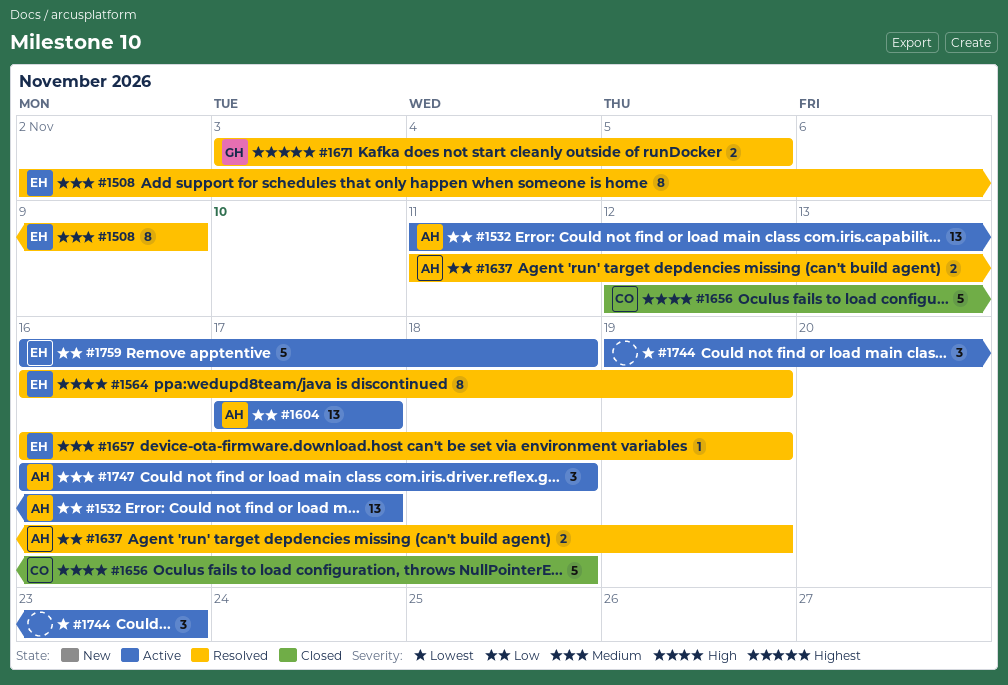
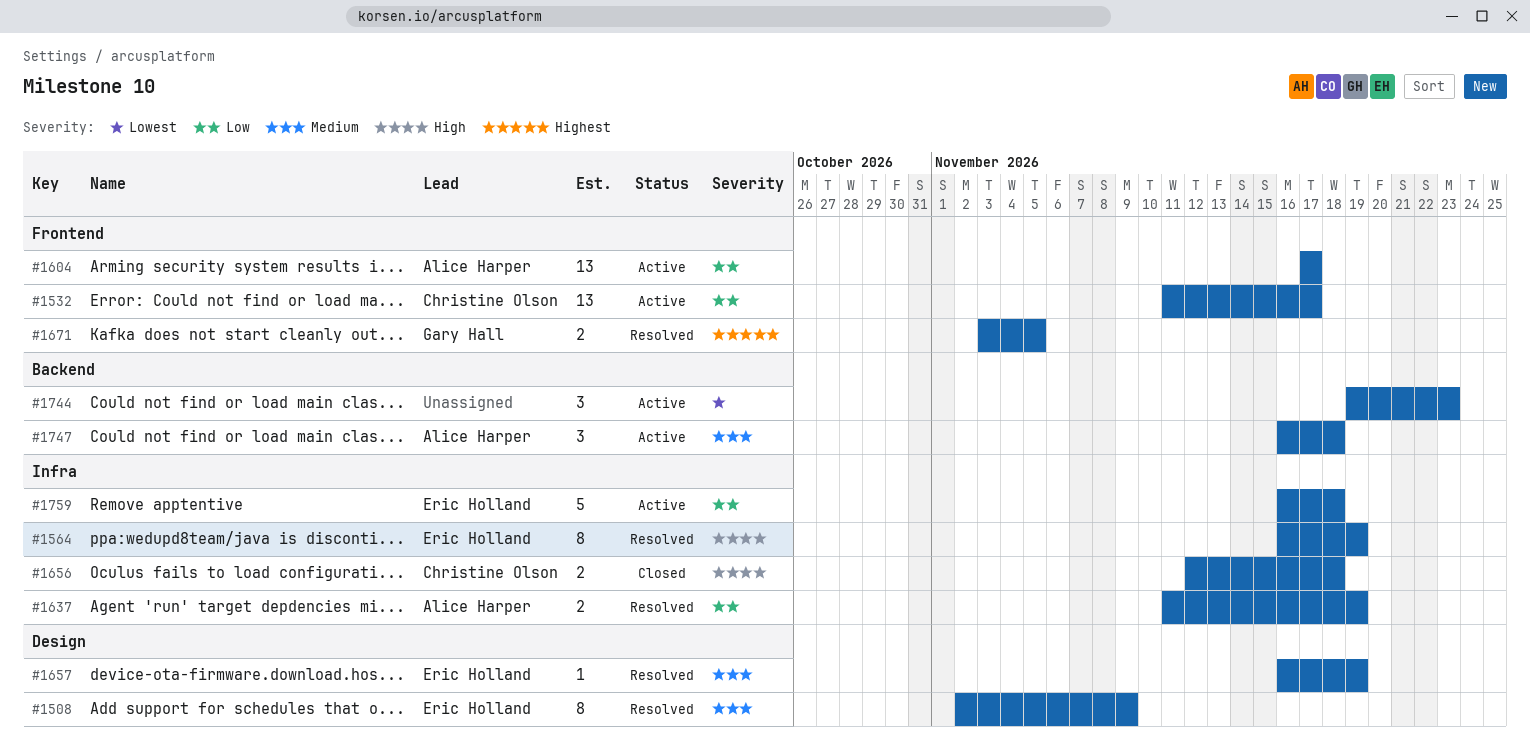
#1532, owner: Alice Harper -> Christine Olson
#1656, estimate: 5 -> 2

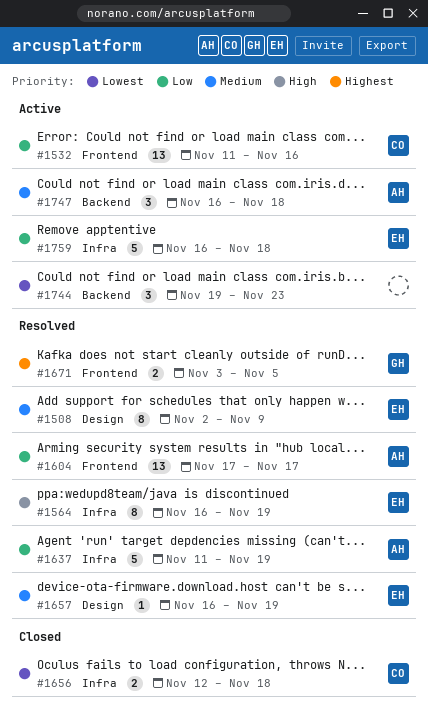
#1532, due: Nov 17 -> Nov 16
#1604, status: Active -> Resolved
#1637, estimate: 2 -> 5
#1656, priority: High -> Lowest

